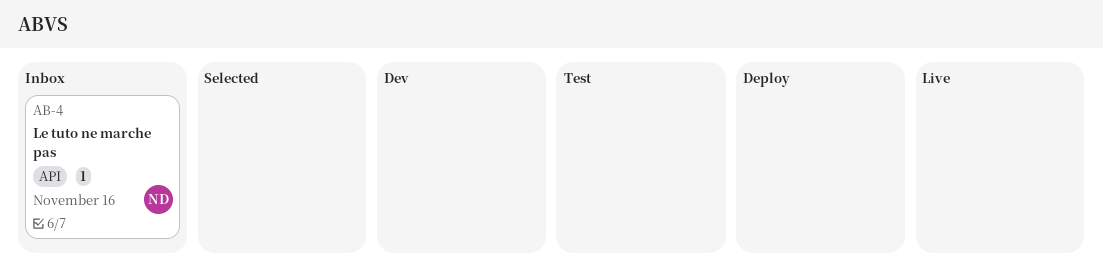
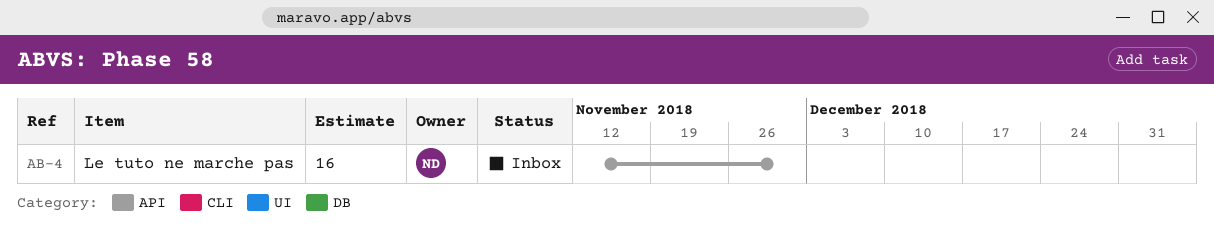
AB-4, estimate: 1 -> 16
AB-4, due: Nov 16 -> Nov 30

